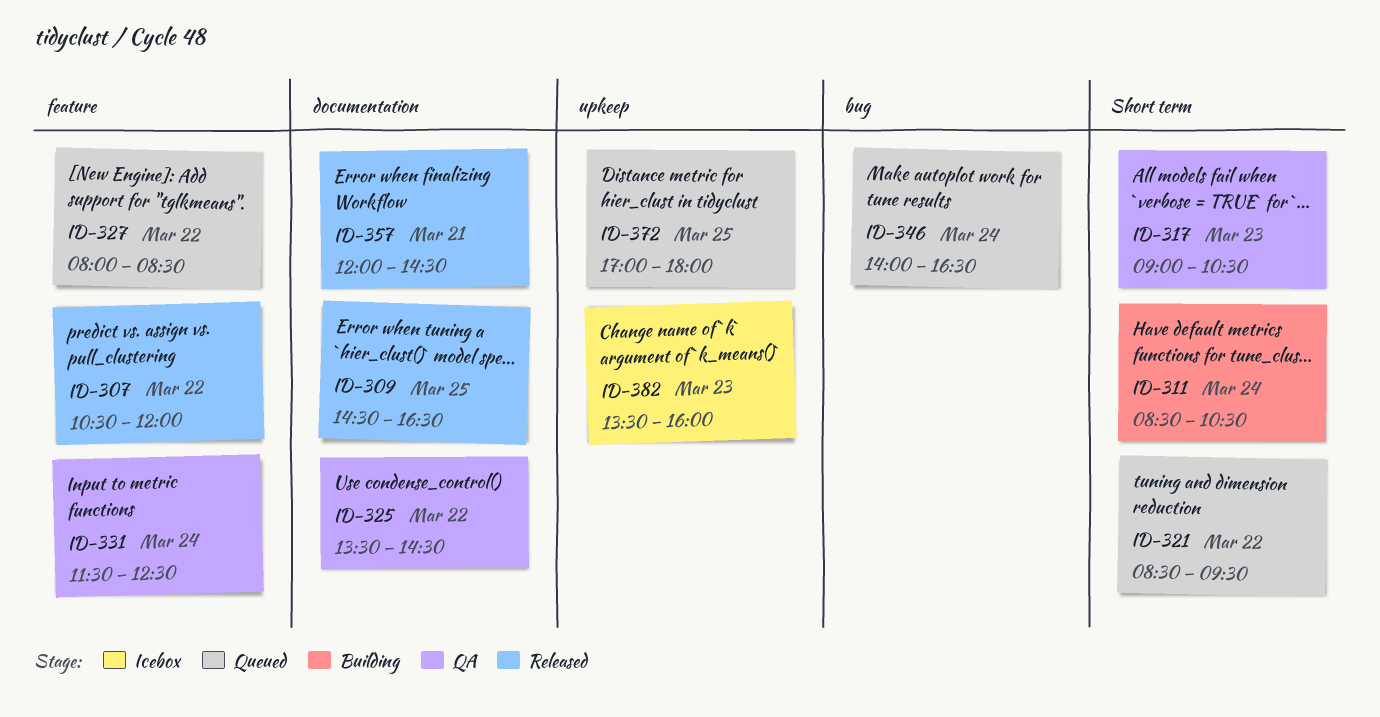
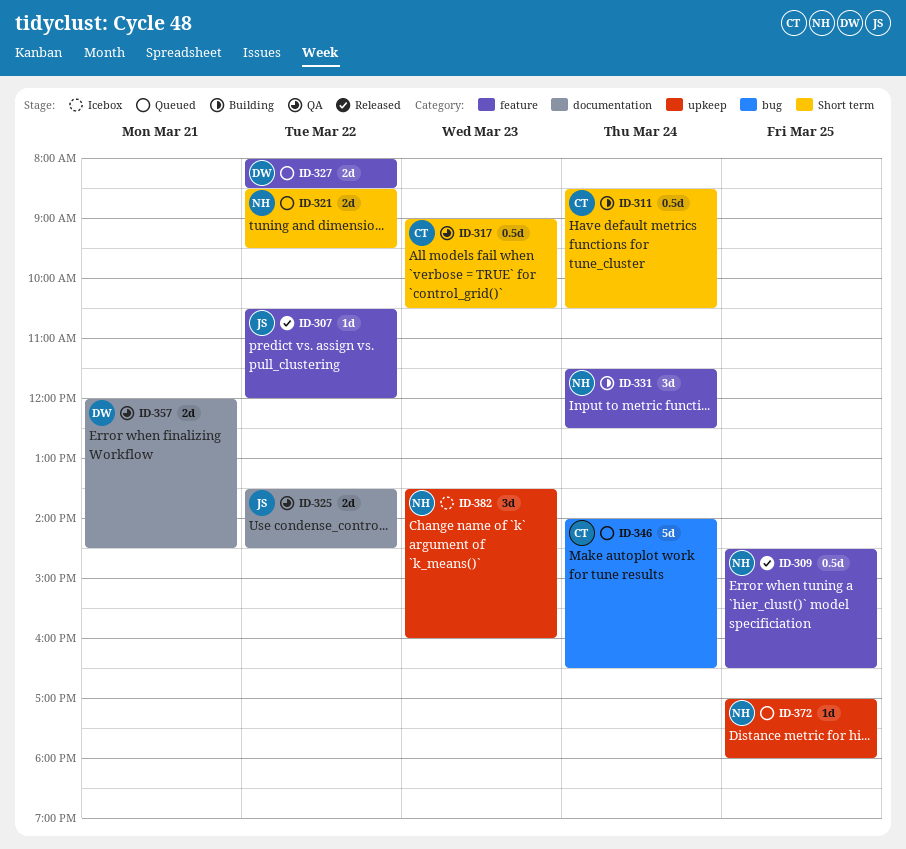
ID-309, label: documentation -> feature
ID-331, status: QA -> Building
ID-357, status: Released -> QA

